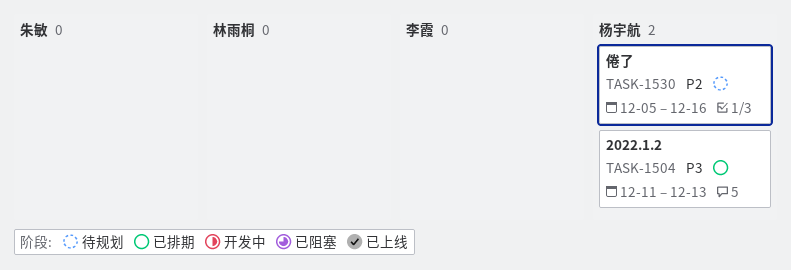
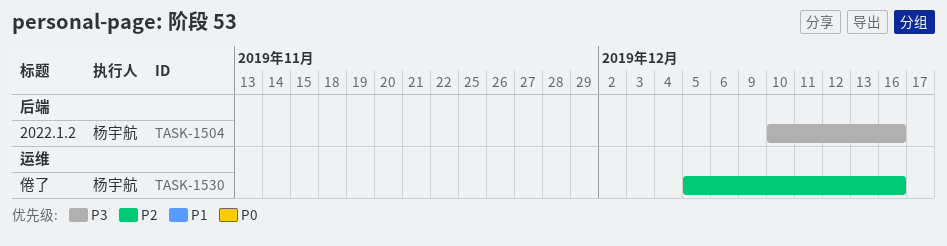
TASK-1504, start: Dec 11 -> Dec 10
TASK-1504, due: Dec 13 -> Dec 16

